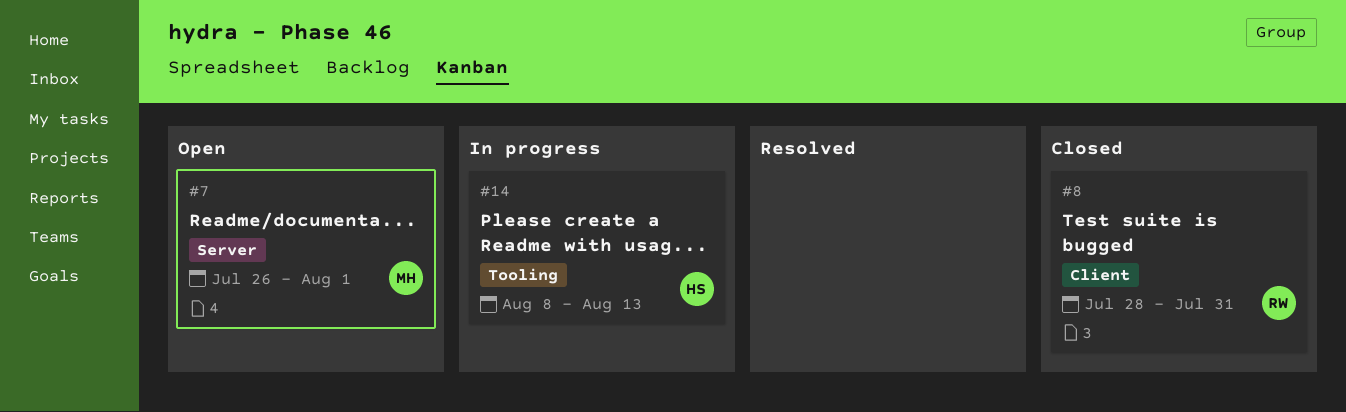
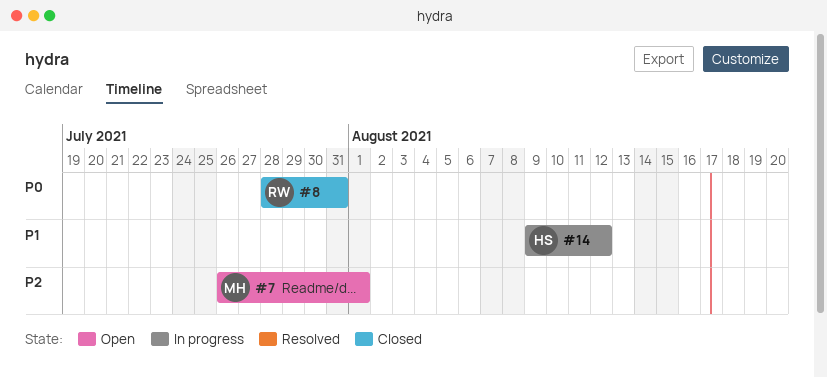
#14, start: Aug 8 -> Aug 9
#14, due: Aug 13 -> Aug 12

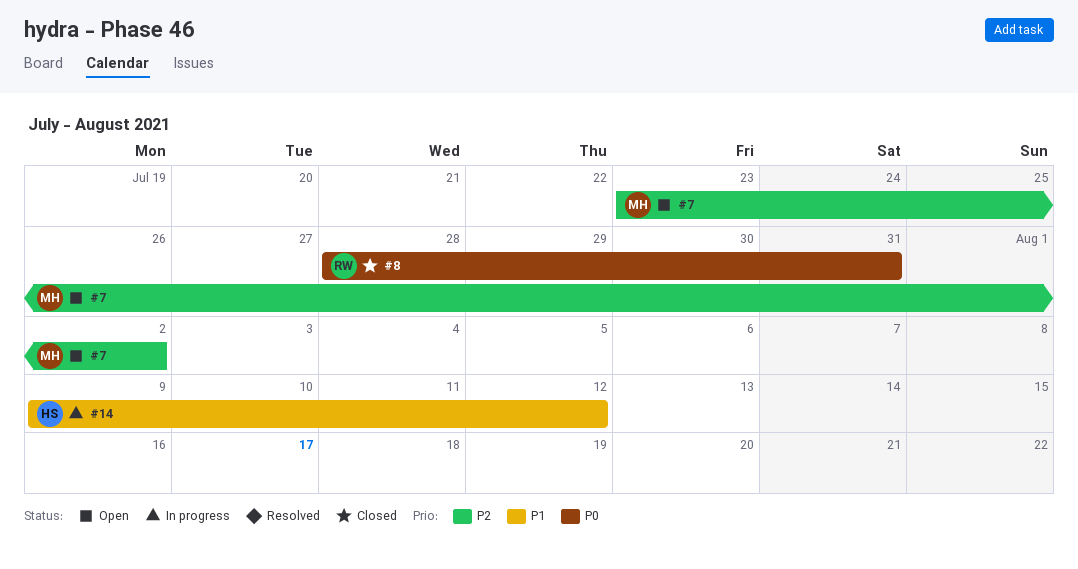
#7, start: Jul 26 -> Jul 23
#7, due: Aug 1 -> Aug 2

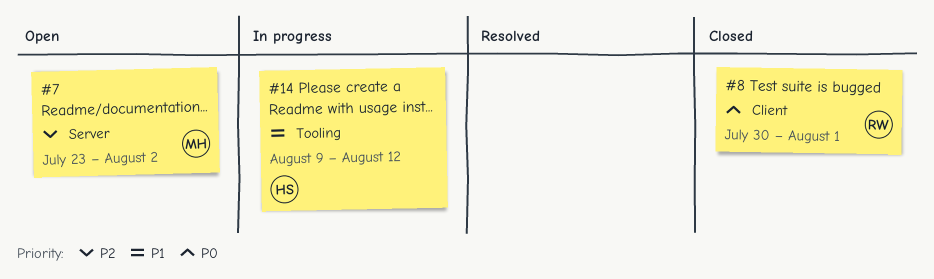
#8, start: Jul 28 -> Jul 30
#8, due: Jul 31 -> Aug 1

